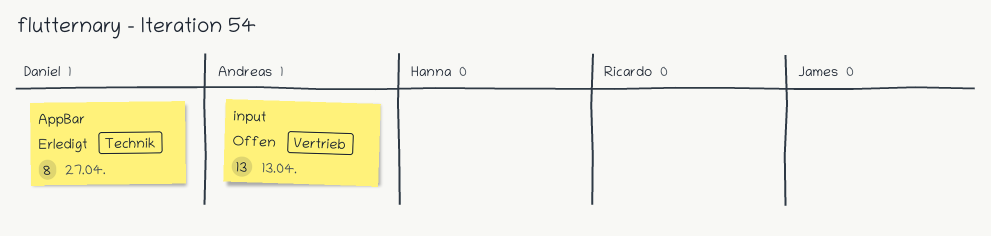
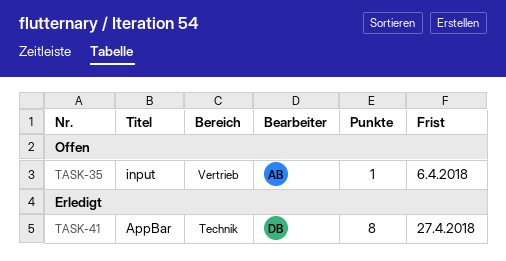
input, estimate: 13 -> 1
input, due: Apr 13 -> Apr 6

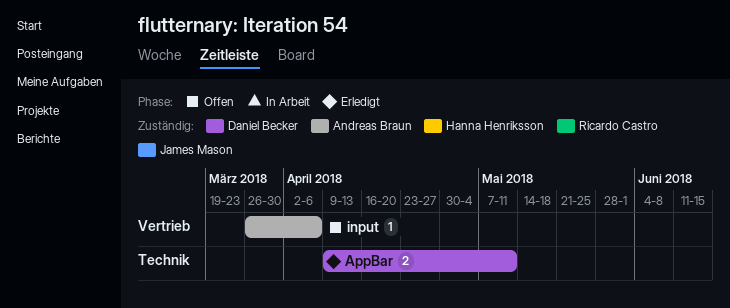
AppBar, estimate: 8 -> 2
AppBar, due: Apr 27 -> May 11

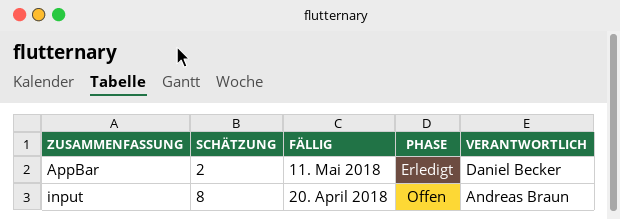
input, estimate: 1 -> 8
input, due: Apr 6 -> Apr 20

